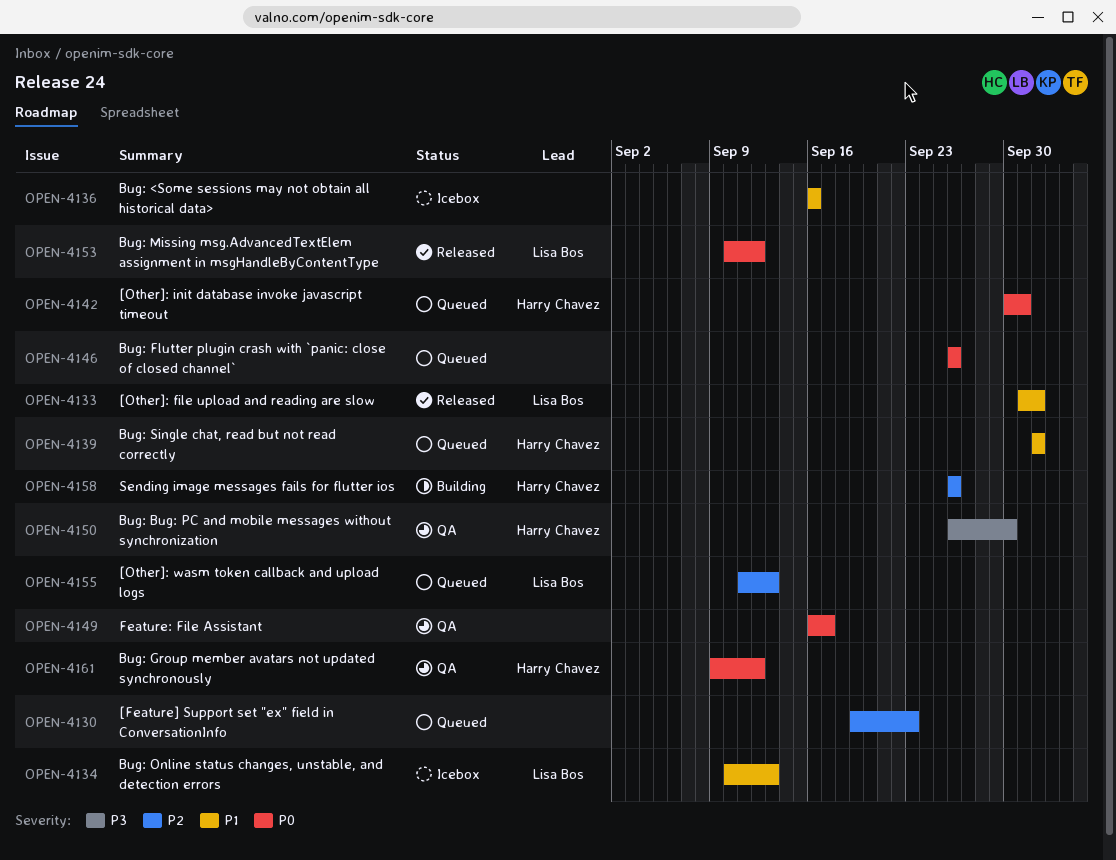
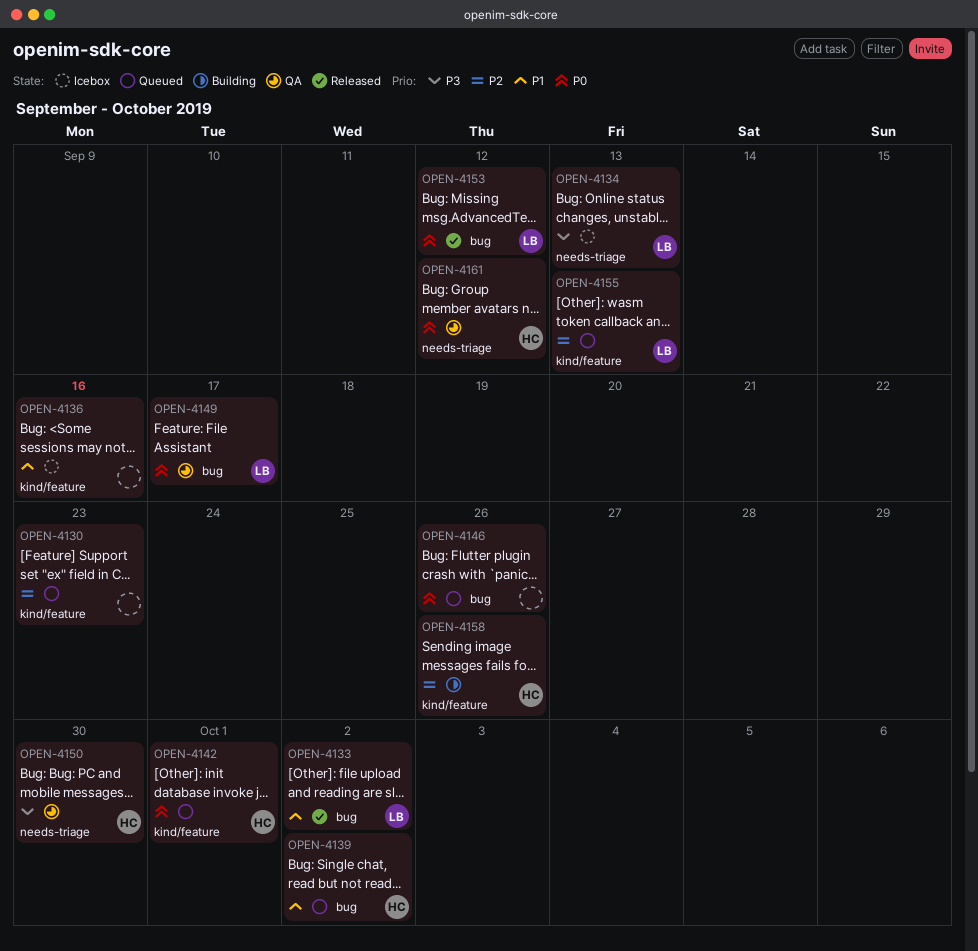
OPEN-4134, priority: P1 -> P3
OPEN-4149, owner: none -> Lisa Bos

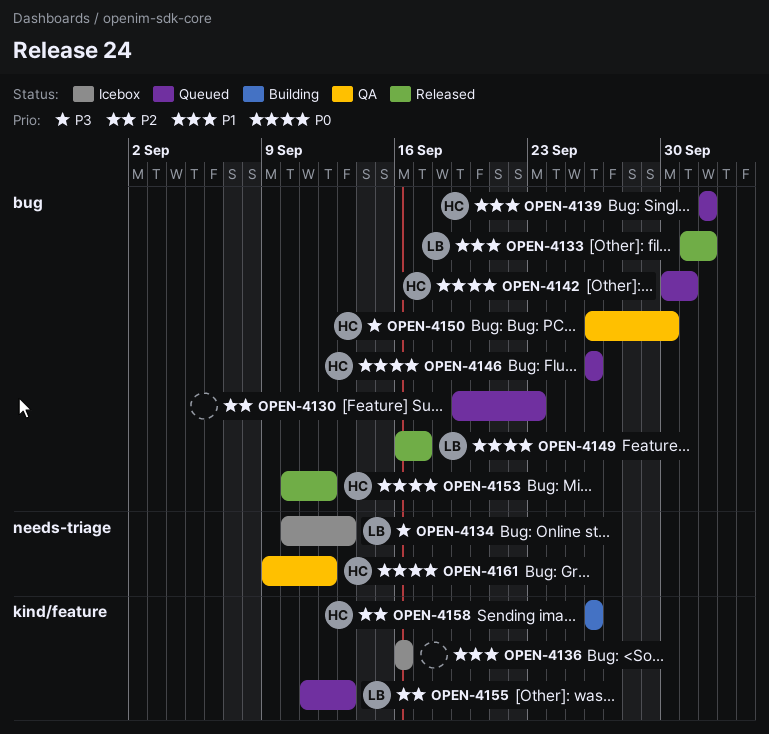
OPEN-4130, label: kind/feature -> bug
OPEN-4142, label: kind/feature -> bug
OPEN-4146, owner: none -> HC
OPEN-4149, status: QA -> Released
OPEN-4150, label: needs-triage -> bug
OPEN-4153, owner: LB -> HC

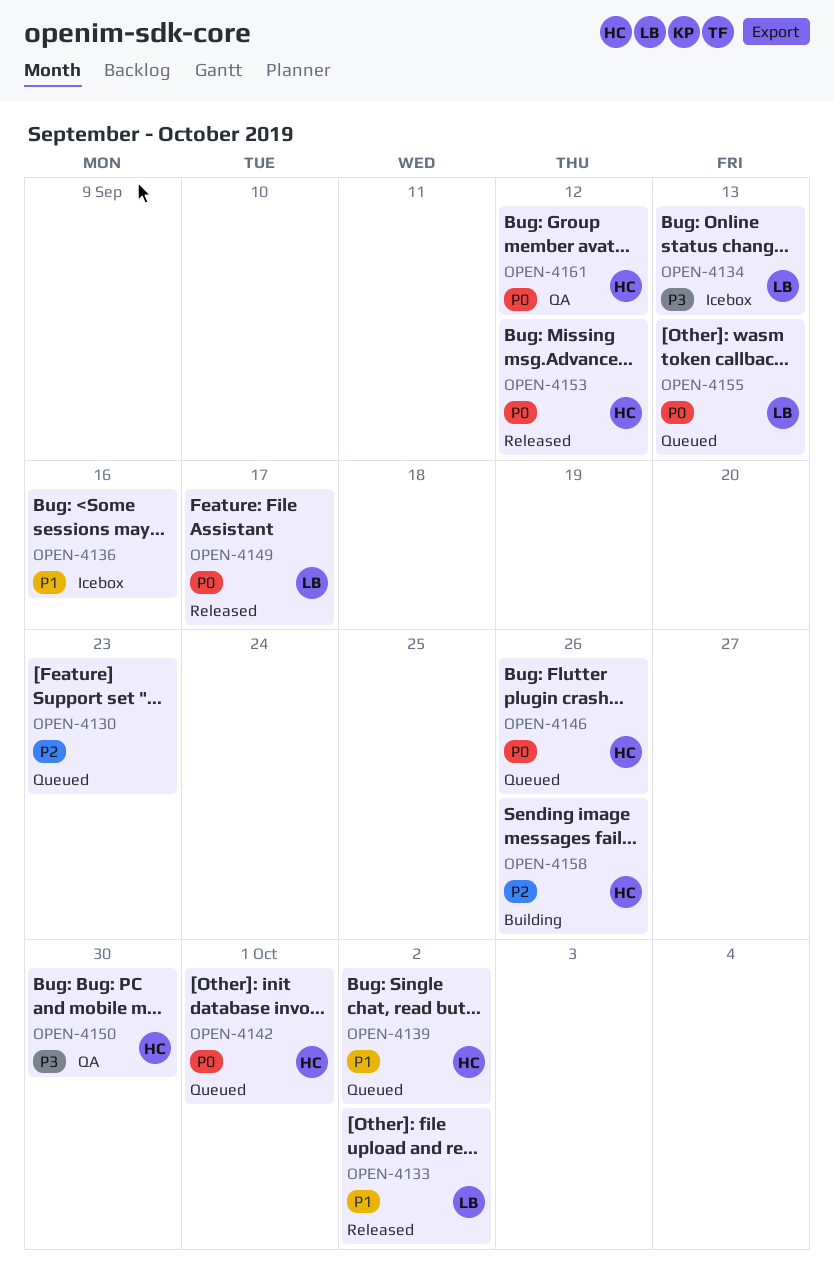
OPEN-4155, priority: P2 -> P0

